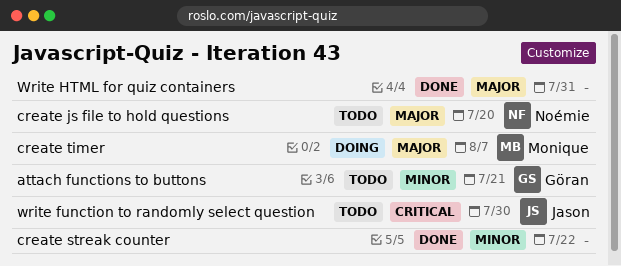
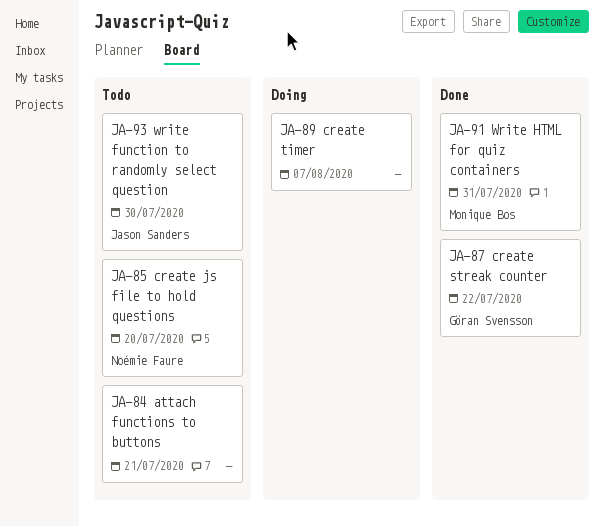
attach functions to buttons, owner: Göran Svensson -> none
create streak counter, owner: none -> Göran Svensson
create timer, owner: Monique Bos -> none
Write HTML for quiz containers, owner: none -> Monique Bos

